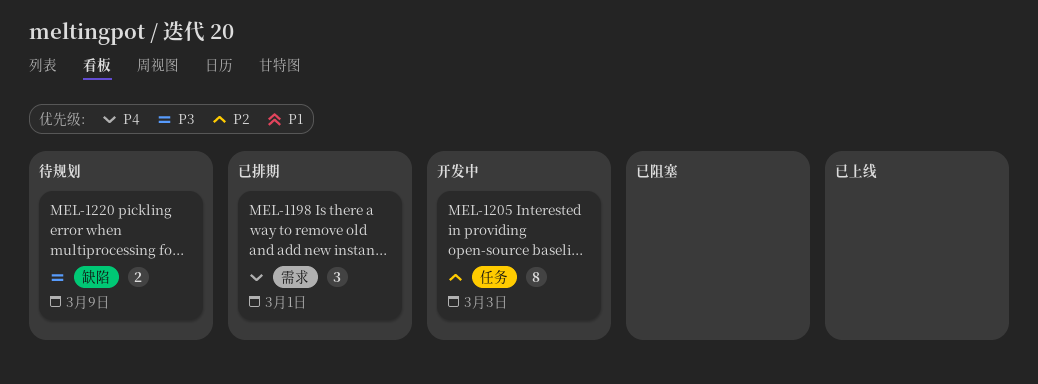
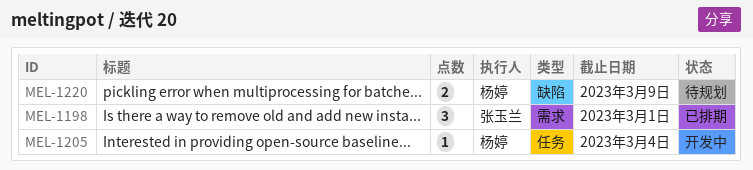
MEL-1205, estimate: 8 -> 1
MEL-1205, due: Mar 3 -> Mar 4

